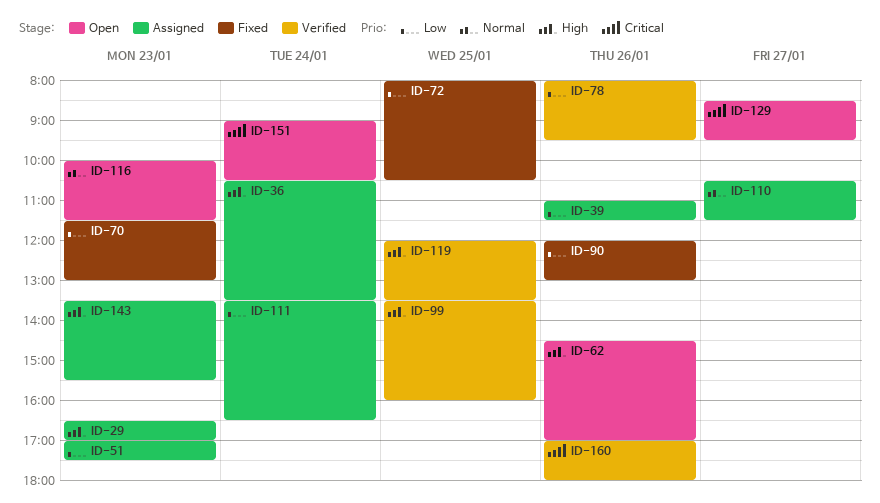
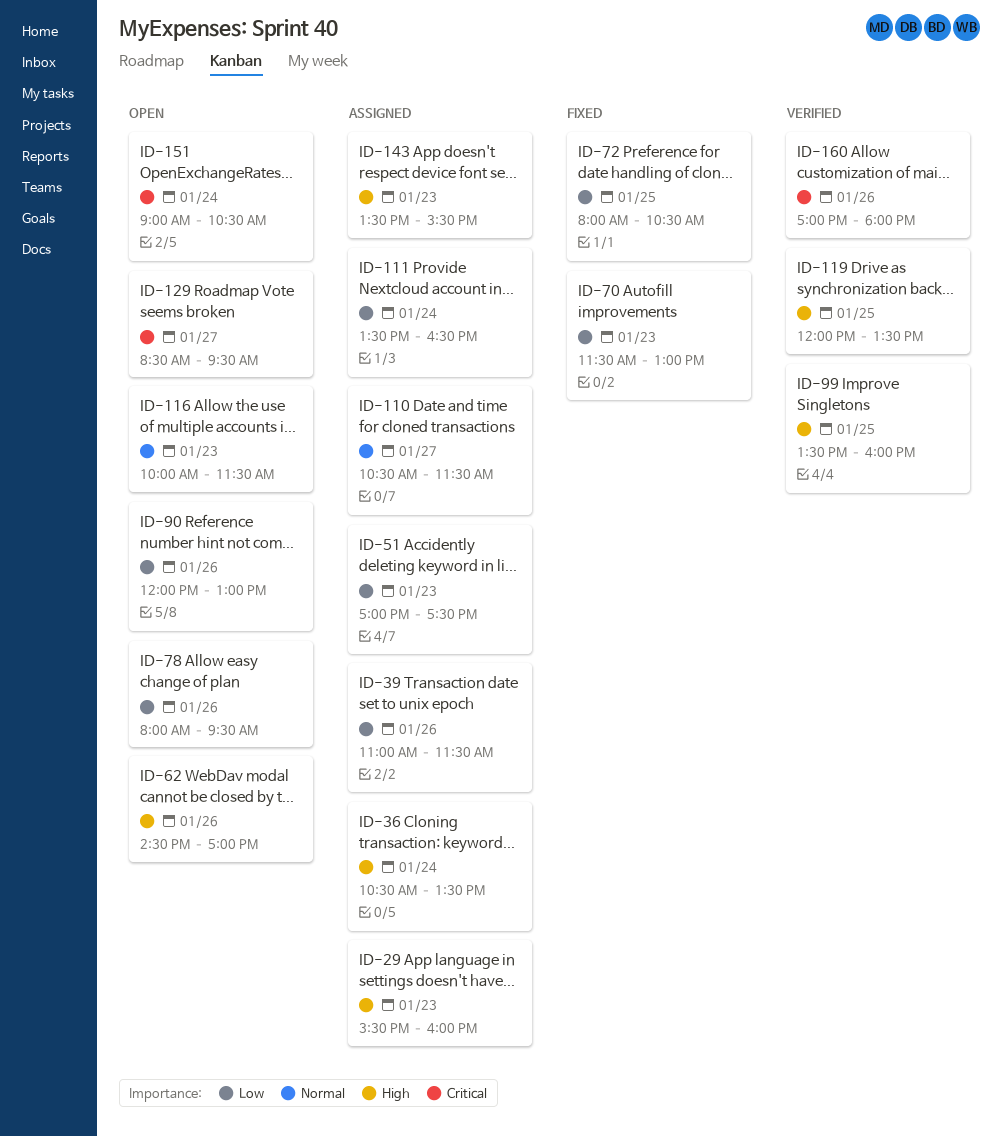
ID-29, begins: 16:30 -> 15:30
ID-29, ends: 17:00 -> 16:00
ID-78, status: Verified -> Open
ID-90, status: Fixed -> Open

